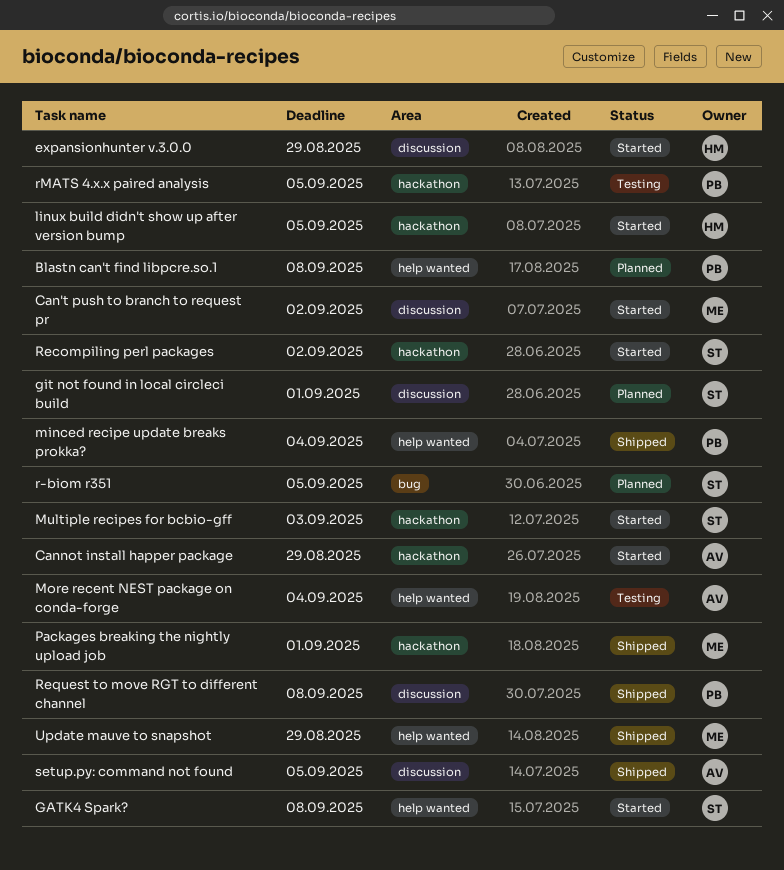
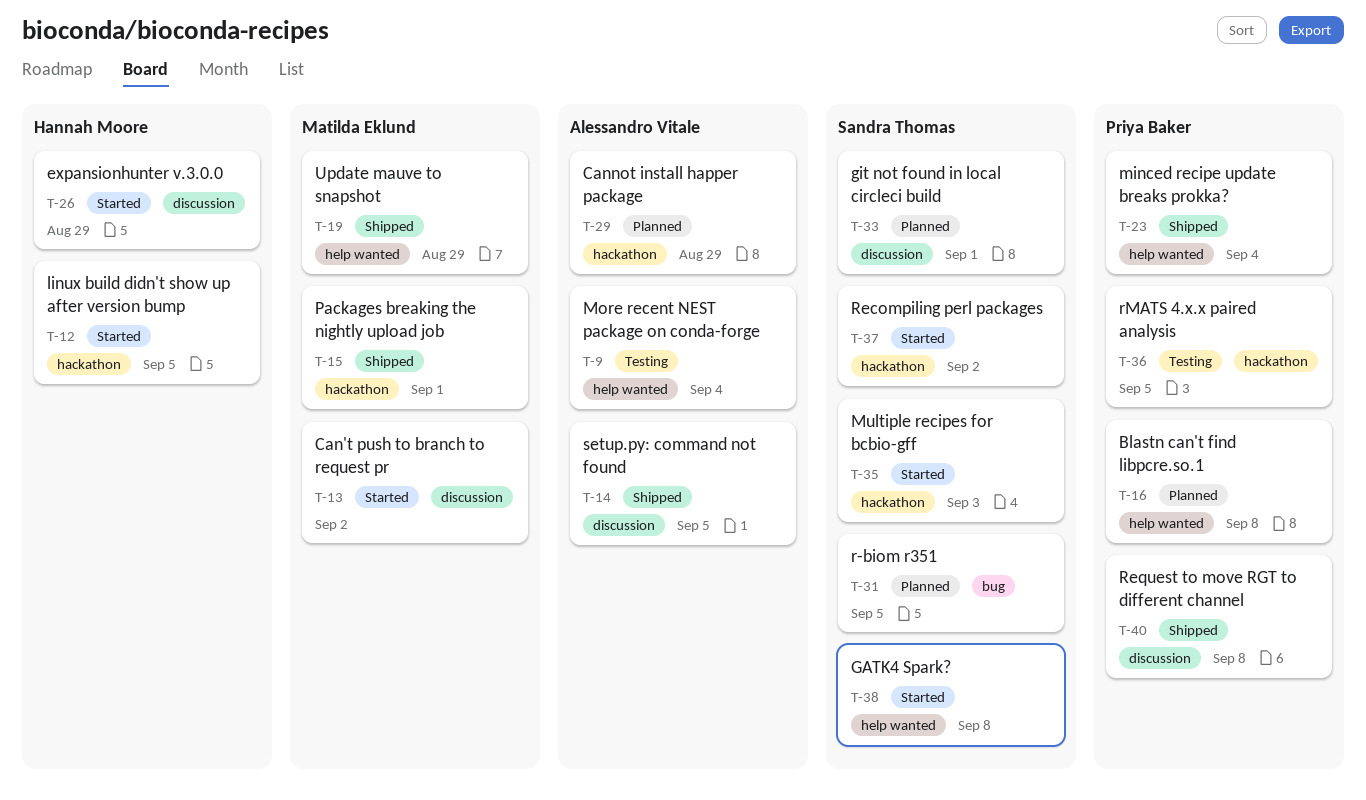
Cannot install happer package, status: Started -> Planned

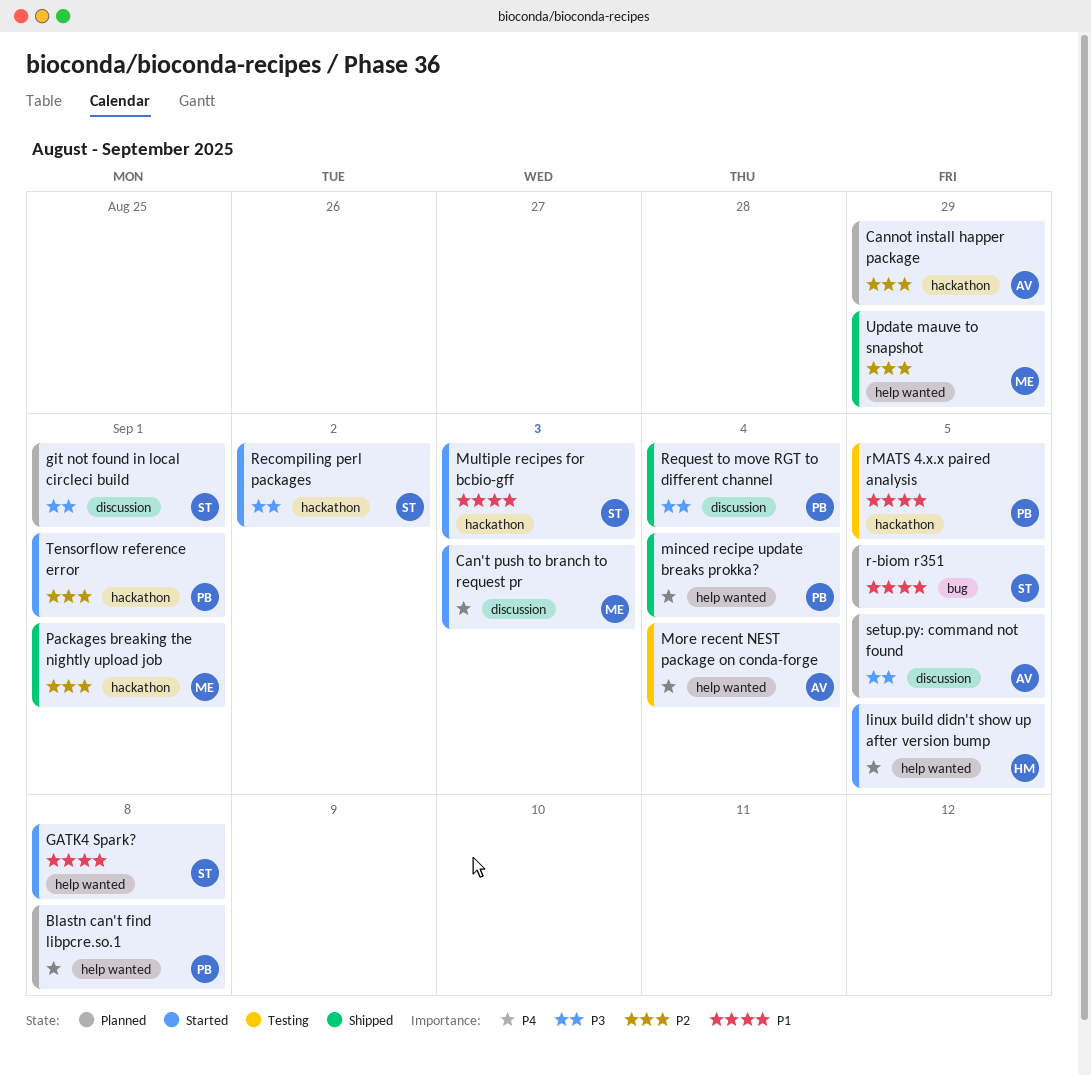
Can't push to branch to request pr, due: Sep 2 -> Sep 3
expansionhunter v.3.0.0: present -> none
linux build didn't show up after version bump, label: hackathon -> help wanted
Request to move RGT to different channel, due: Sep 8 -> Sep 4
setup.py: command not found, status: Shipped -> Planned
Tensorflow reference error: none -> present

